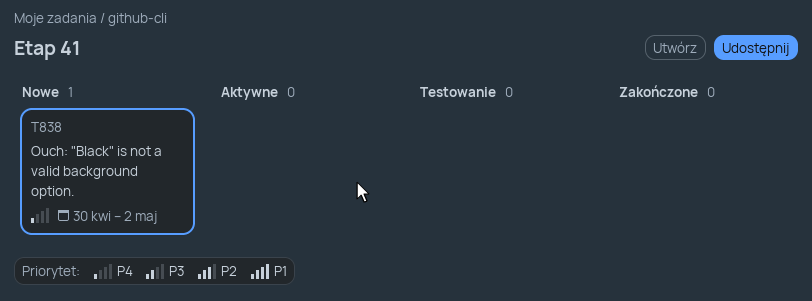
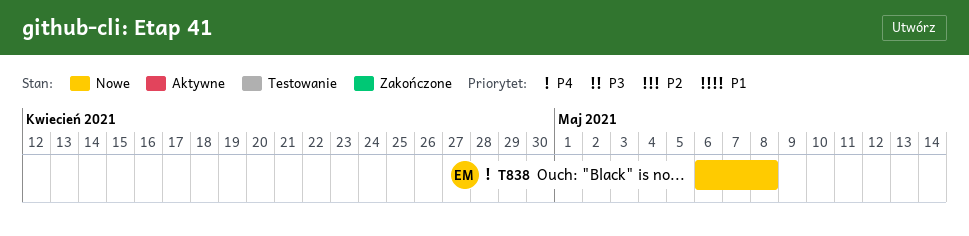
T838, start: Apr 30 -> May 6
T838, due: May 2 -> May 8

